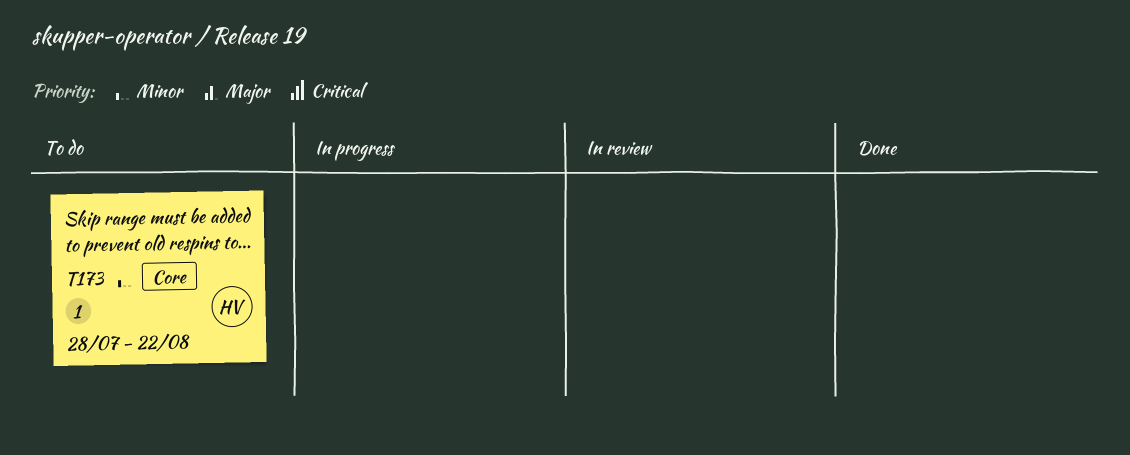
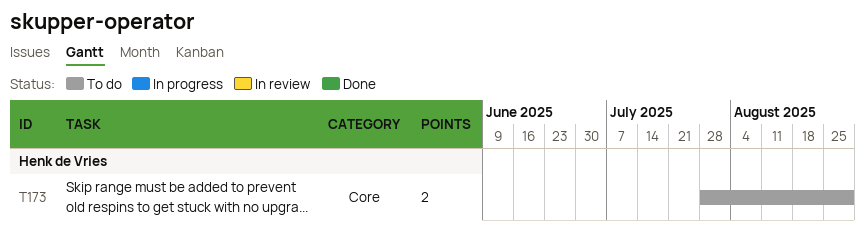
T173, estimate: 1 -> 2
T173, due: Aug 22 -> Aug 29

